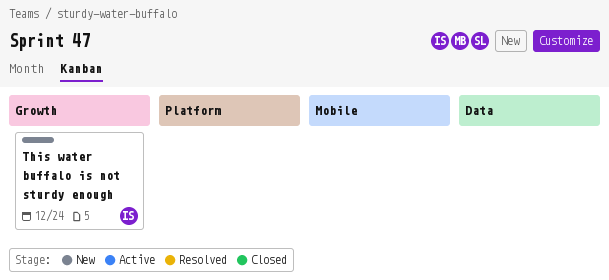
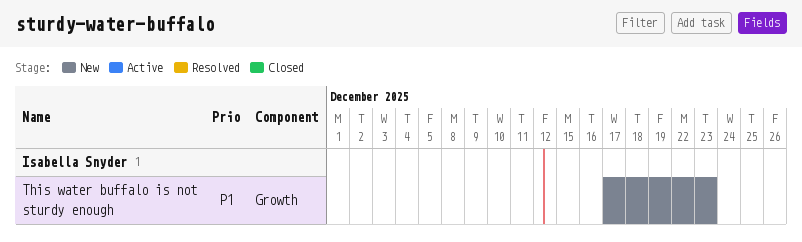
This water buffalo is not sturdy enough, due: Dec 24 -> Dec 23

